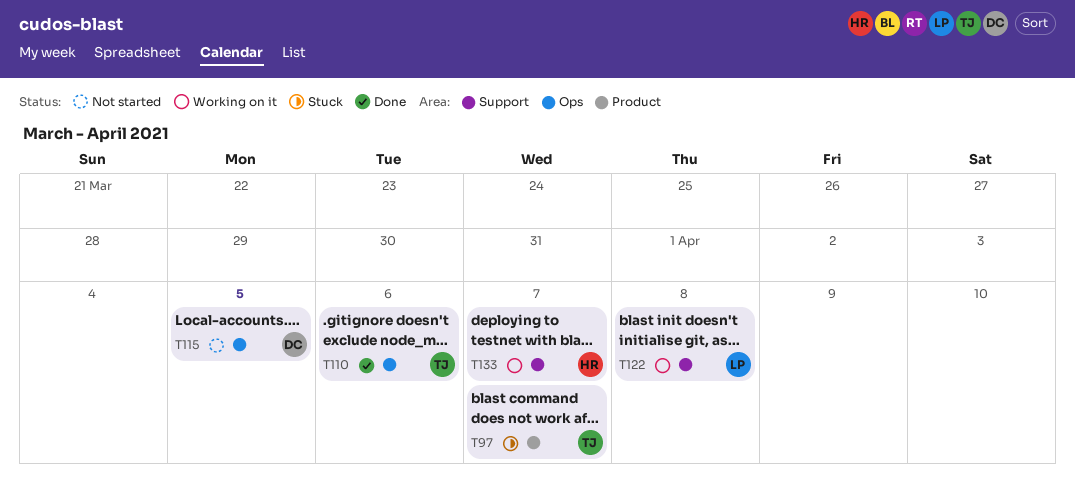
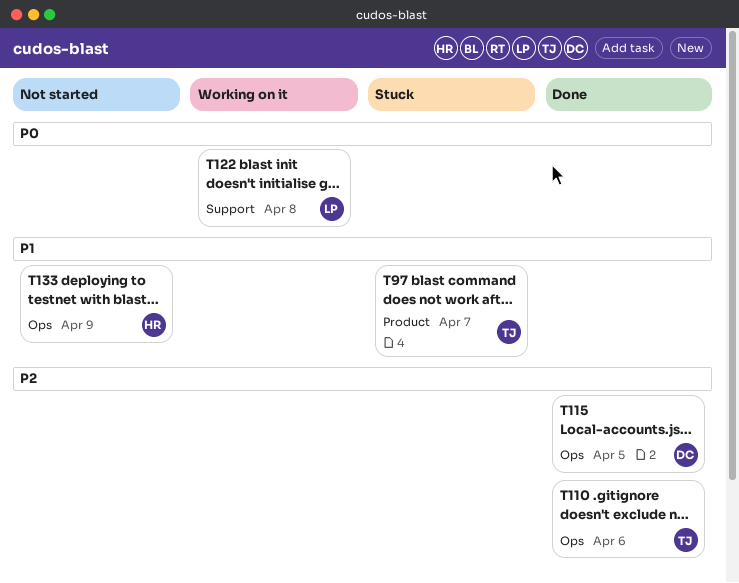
T115, status: Not started -> Done
T133, status: Working on it -> Not started
T133, label: Support -> Ops
T133, due: Apr 7 -> Apr 9

